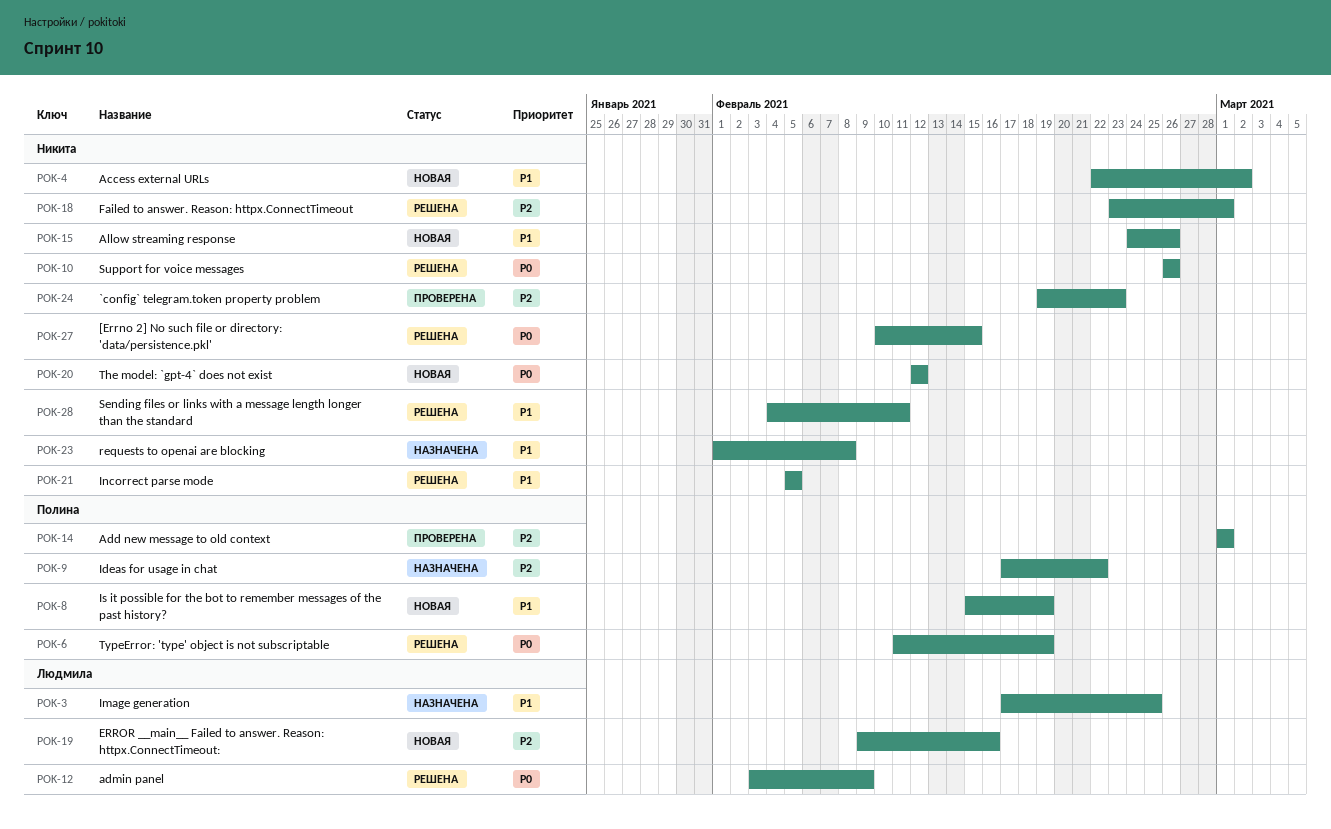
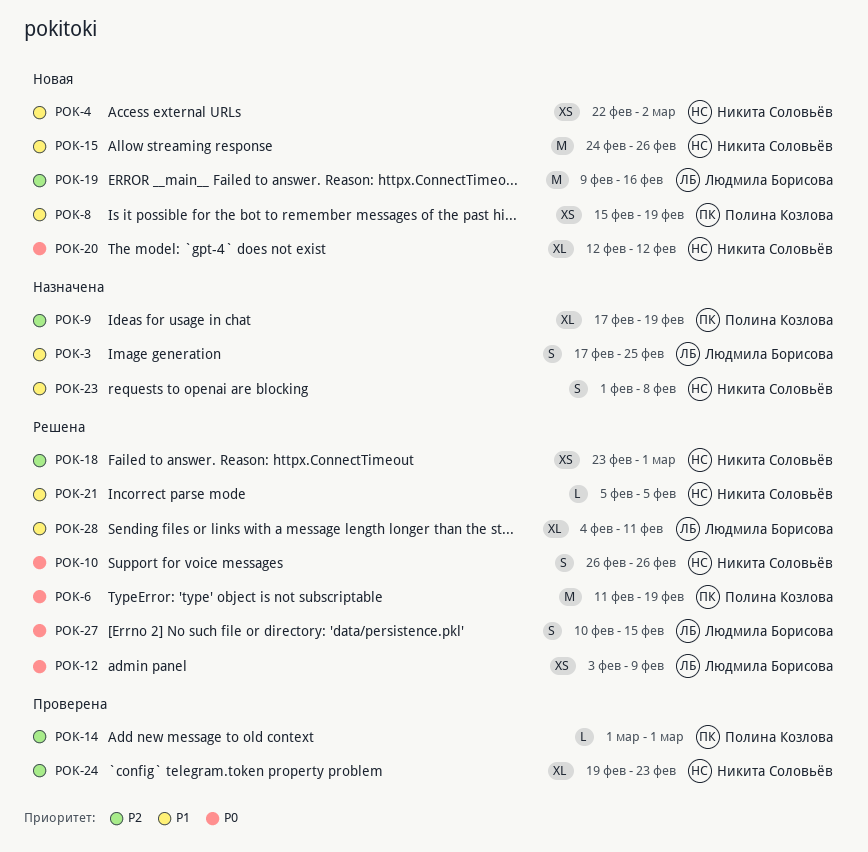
POK-9, due: Feb 22 -> Feb 19
POK-27, owner: Никита Соловьёв -> Людмила Борисова
POK-28, owner: Никита Соловьёв -> Людмила Борисова

